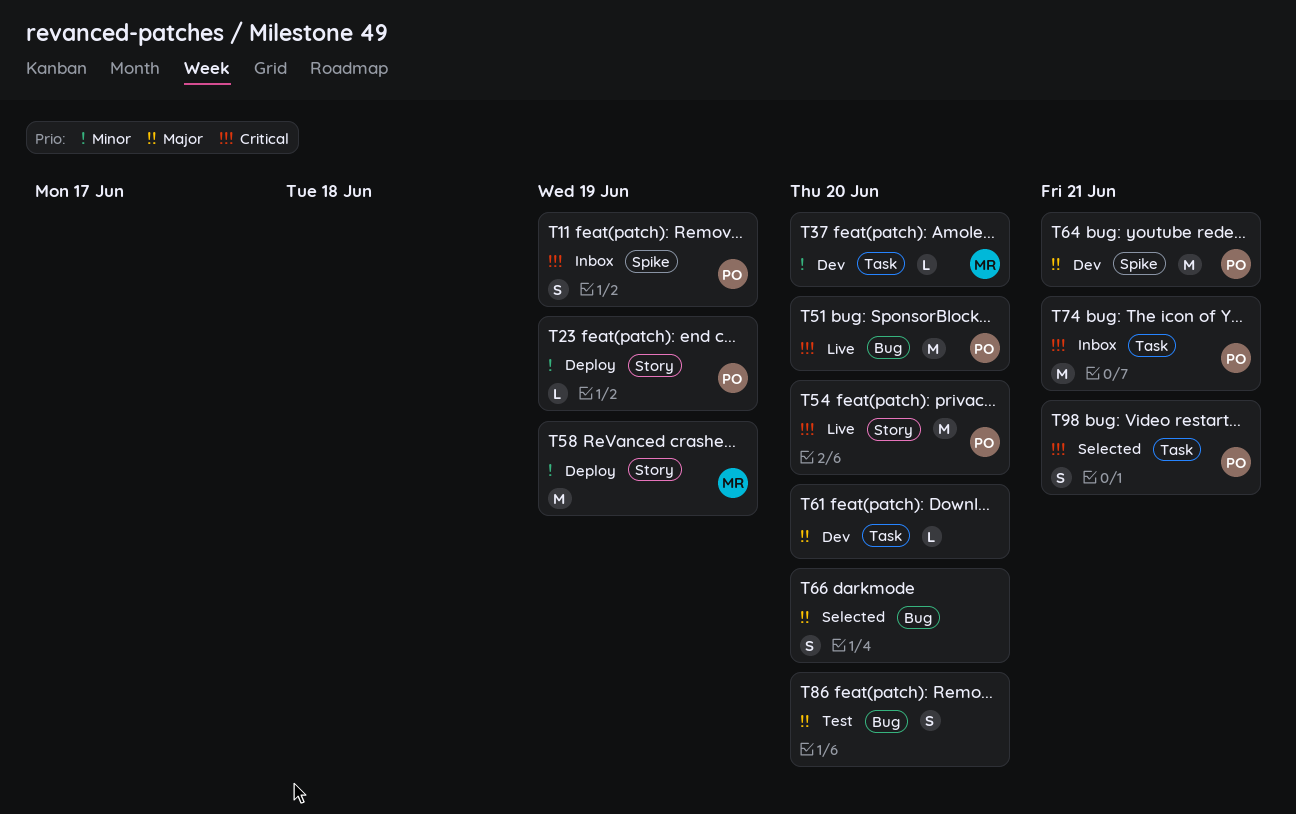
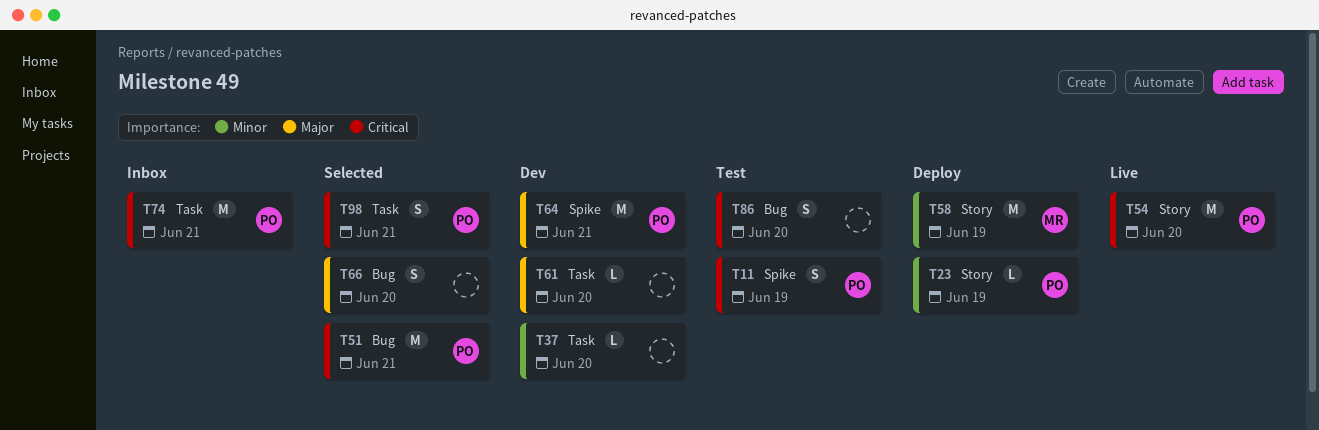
T11, status: Inbox -> Test
T37, owner: MR -> none
T51, status: Live -> Selected
T51, due: Jun 20 -> Jun 21
T86, priority: Major -> Critical

